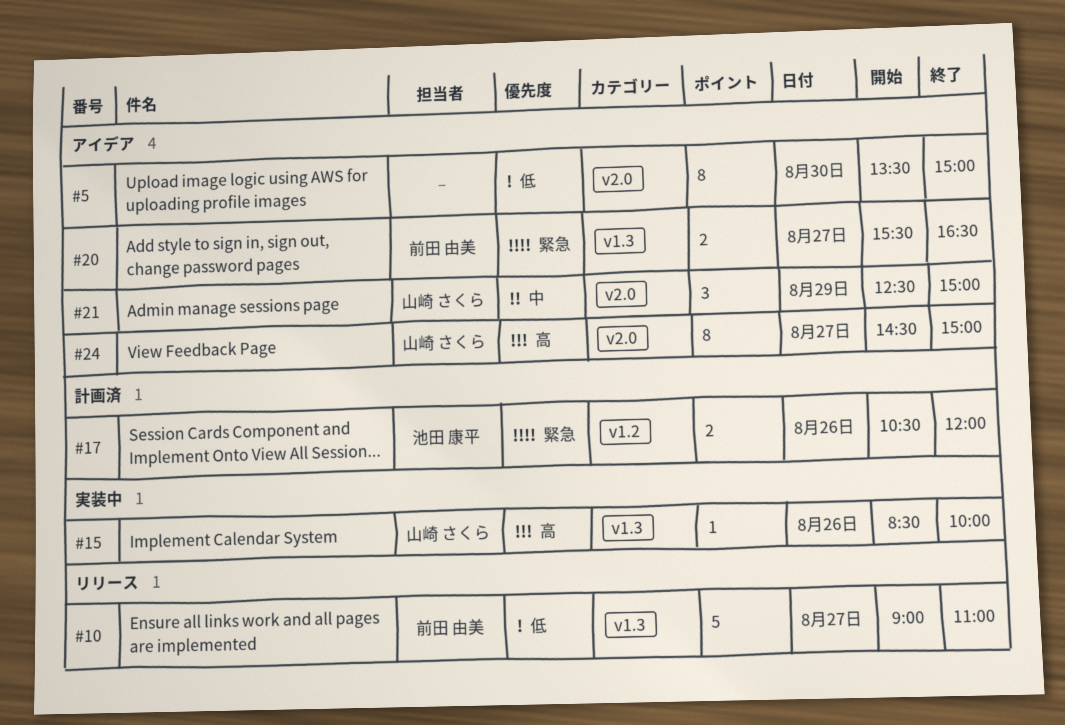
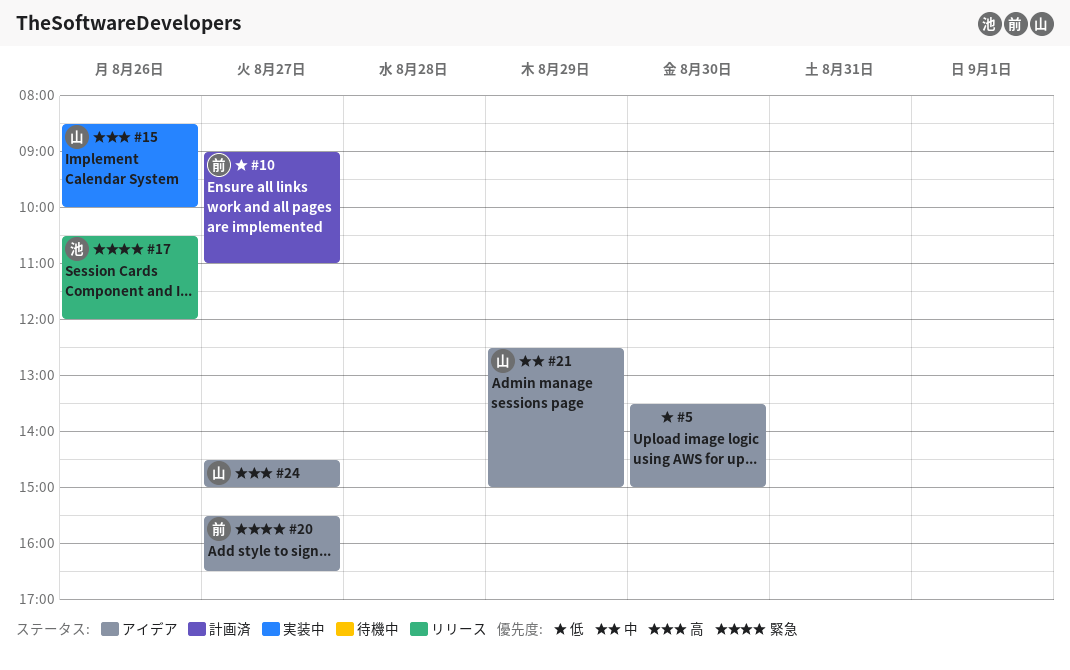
#10, status: リリース -> 計画済
#17, status: 計画済 -> リリース

